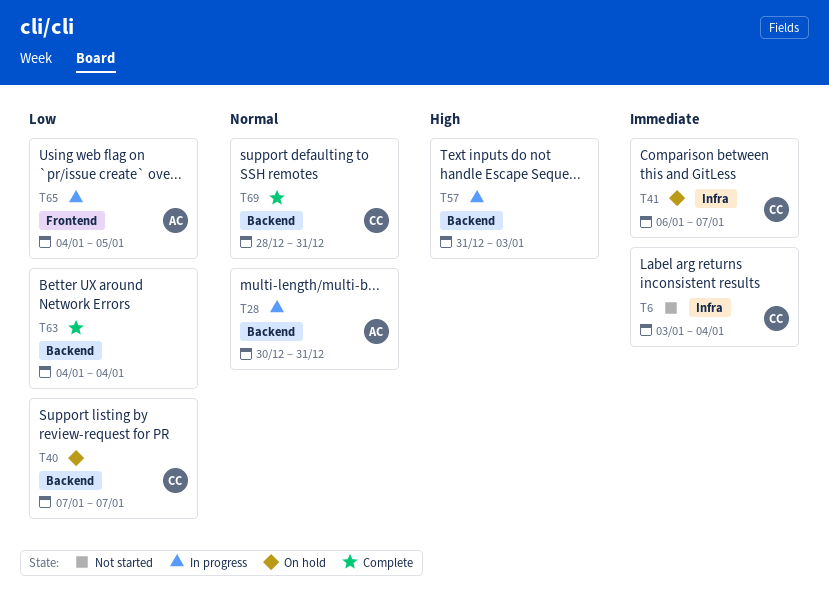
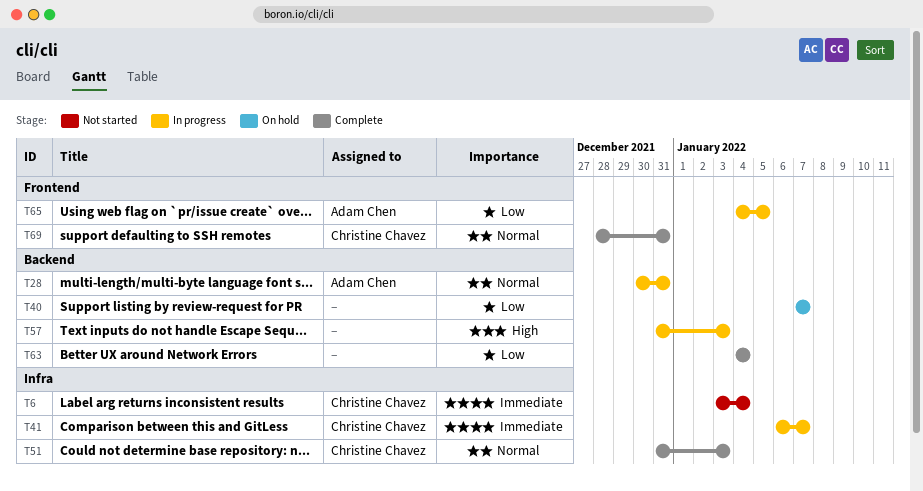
T40, owner: Christine Chavez -> none
T41, status: On hold -> In progress
T51: none -> present
T69, label: Backend -> Frontend

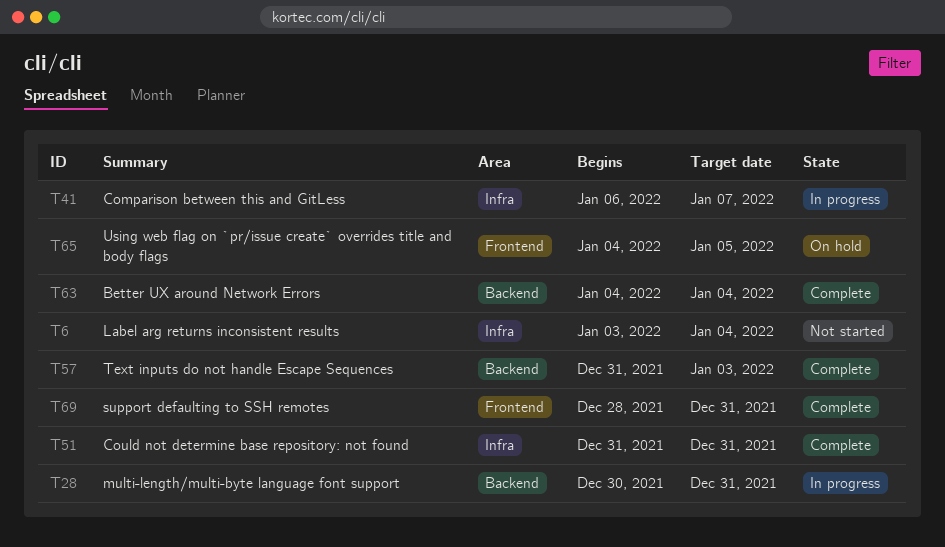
T40: present -> none
T51, due: Jan 3 -> Dec 31
T57, status: In progress -> Complete
T65, status: In progress -> On hold

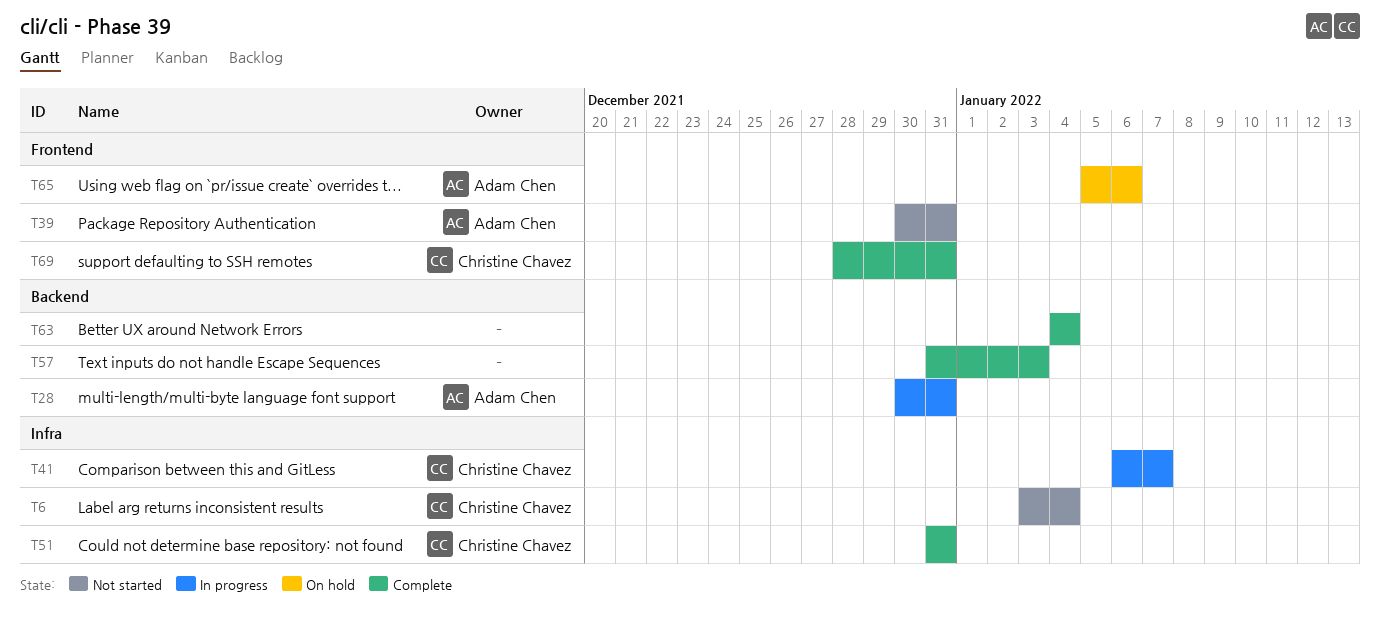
T39: none -> present
T65, start: Jan 4 -> Jan 5
T65, due: Jan 5 -> Jan 6

